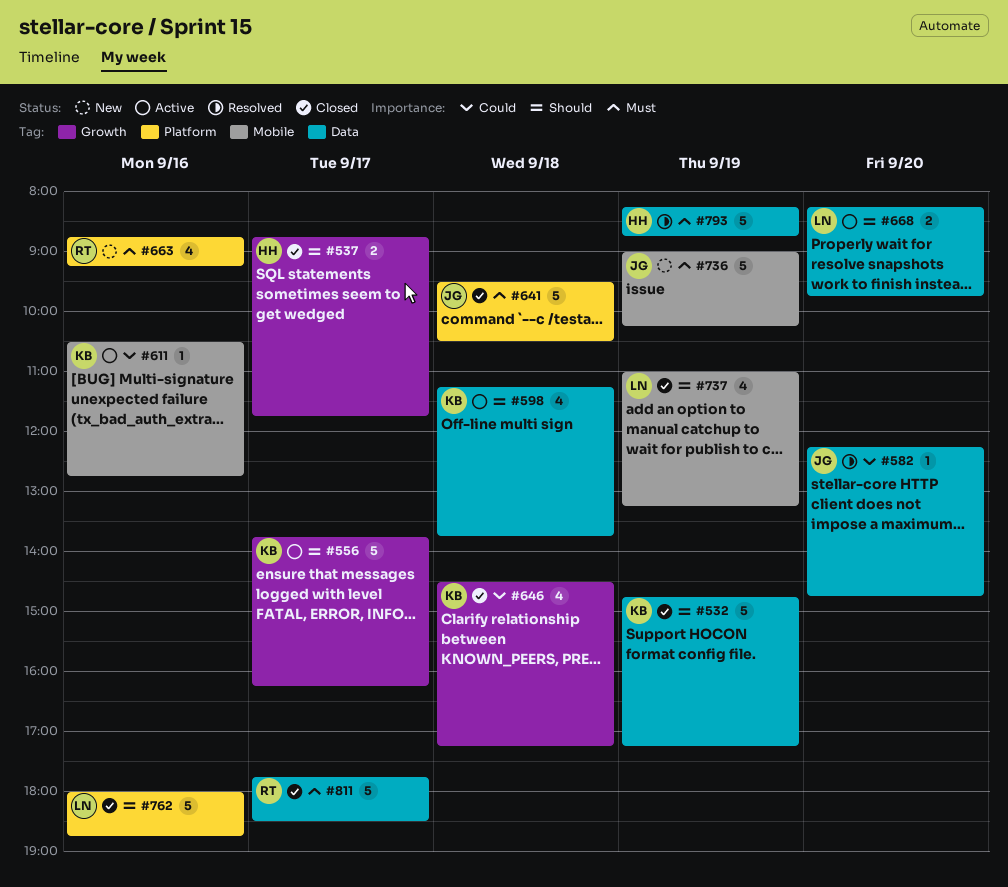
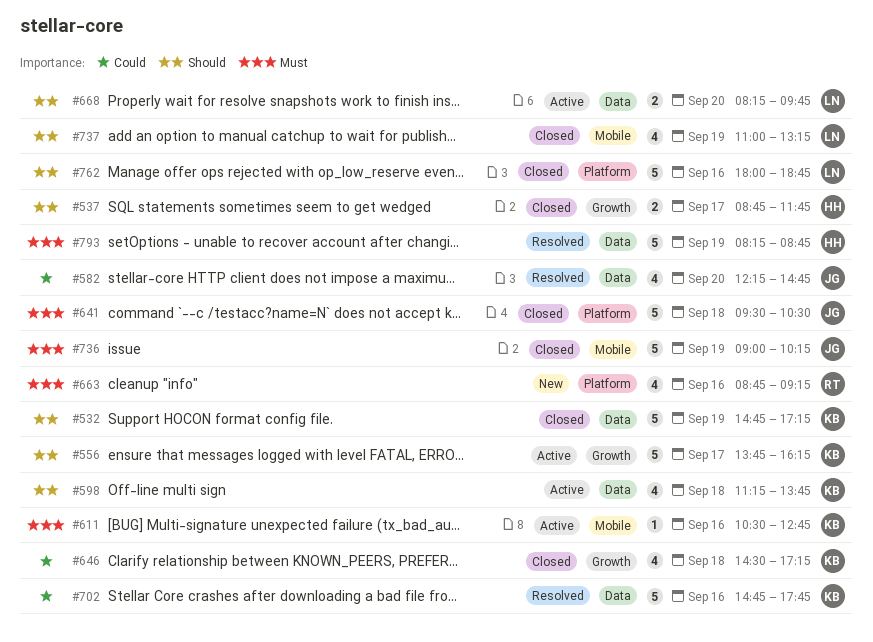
#582, estimate: 1 -> 4
#611, priority: Could -> Must
#702: none -> present
#736, status: New -> Closed
#811: present -> none

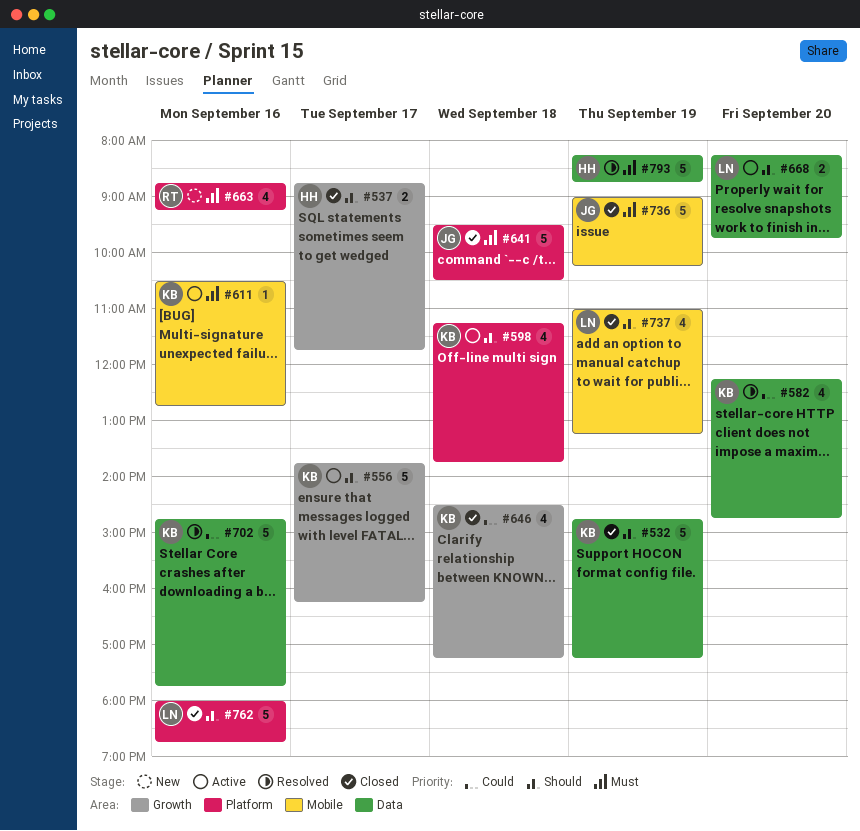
#582, owner: JG -> KB
#598, label: Data -> Platform

